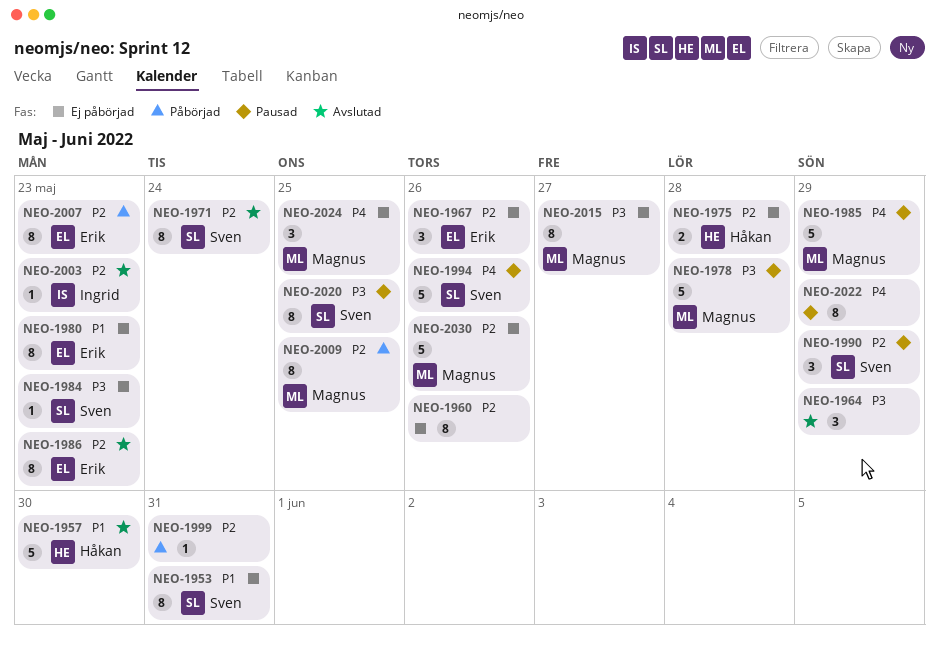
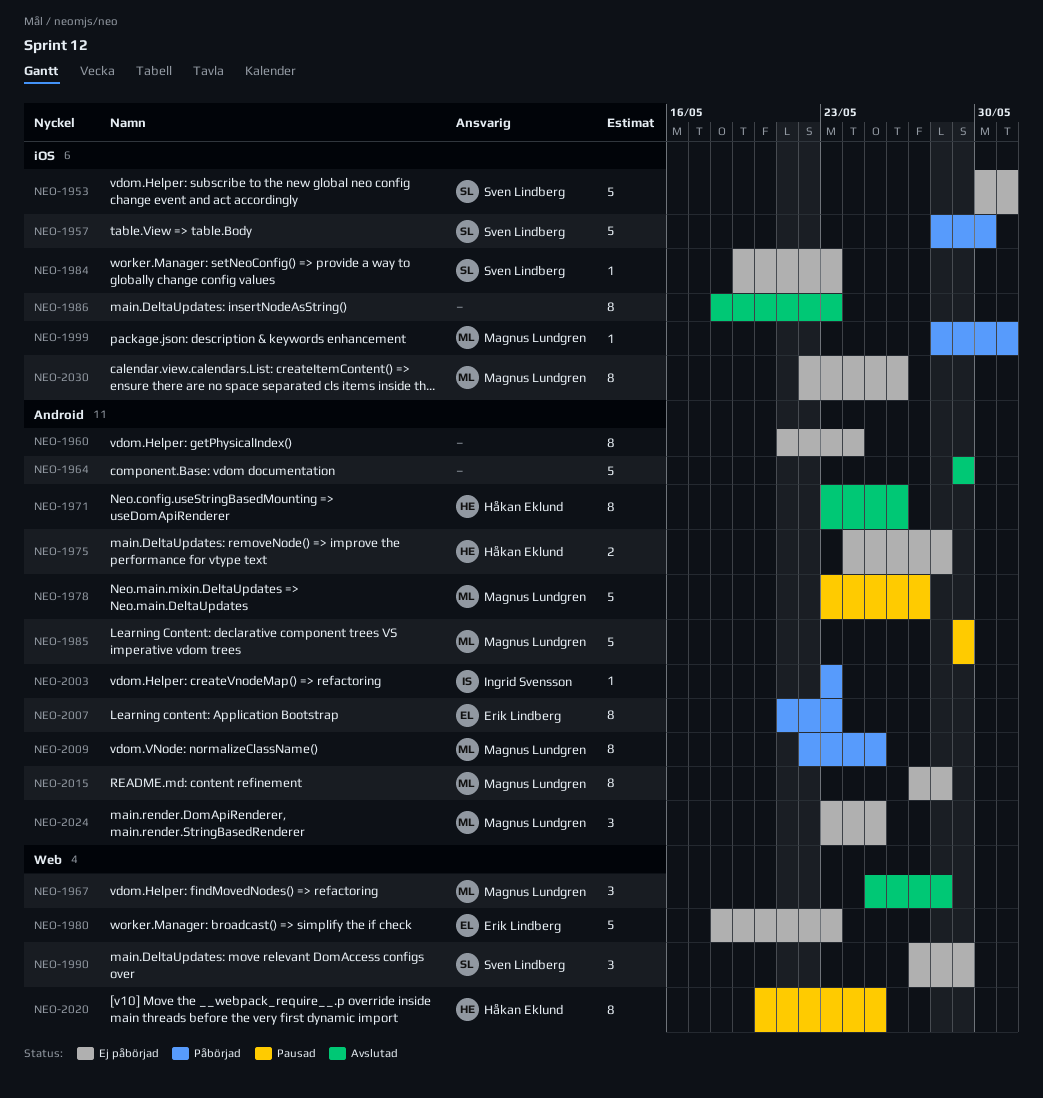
NEO-1953, estimate: 8 -> 5
NEO-1957, status: Avslutad -> Påbörjad
NEO-1957, owner: Håkan Eklund -> Sven Lindberg
NEO-1960, due: May 26 -> May 24
NEO-1964, estimate: 3 -> 5
NEO-1967, status: Ej påbörjad -> Avslutad
NEO-1967, owner: Erik Lindberg -> Magnus Lundgren
NEO-1967, due: May 26 -> May 28
NEO-1971, owner: Sven Lindberg -> Håkan Eklund
NEO-1971, due: May 24 -> May 26
NEO-1978, due: May 28 -> May 27
NEO-1980, estimate: 8 -> 5
NEO-1986, owner: Erik Lindberg -> none
NEO-1990, status: Pausad -> Ej påbörjad
NEO-1994: present -> none
NEO-1999, owner: none -> Magnus Lundgren
NEO-2003, status: Avslutad -> Påbörjad
NEO-2015, due: May 27 -> May 28
NEO-2020, owner: Sven Lindberg -> Håkan Eklund
NEO-2022: present -> none
NEO-2030, estimate: 5 -> 8

